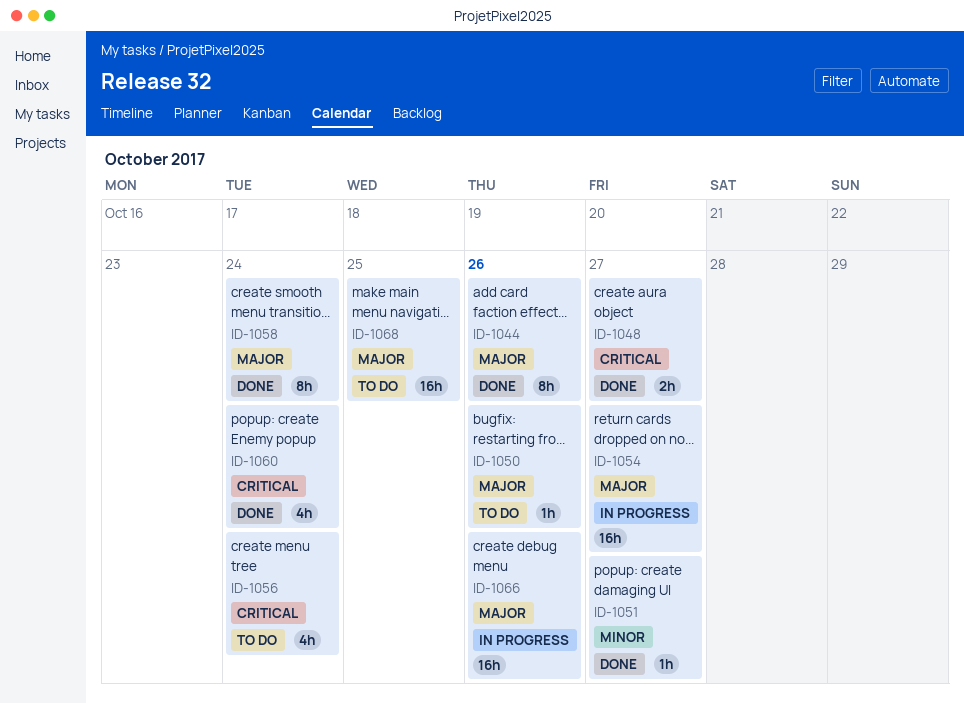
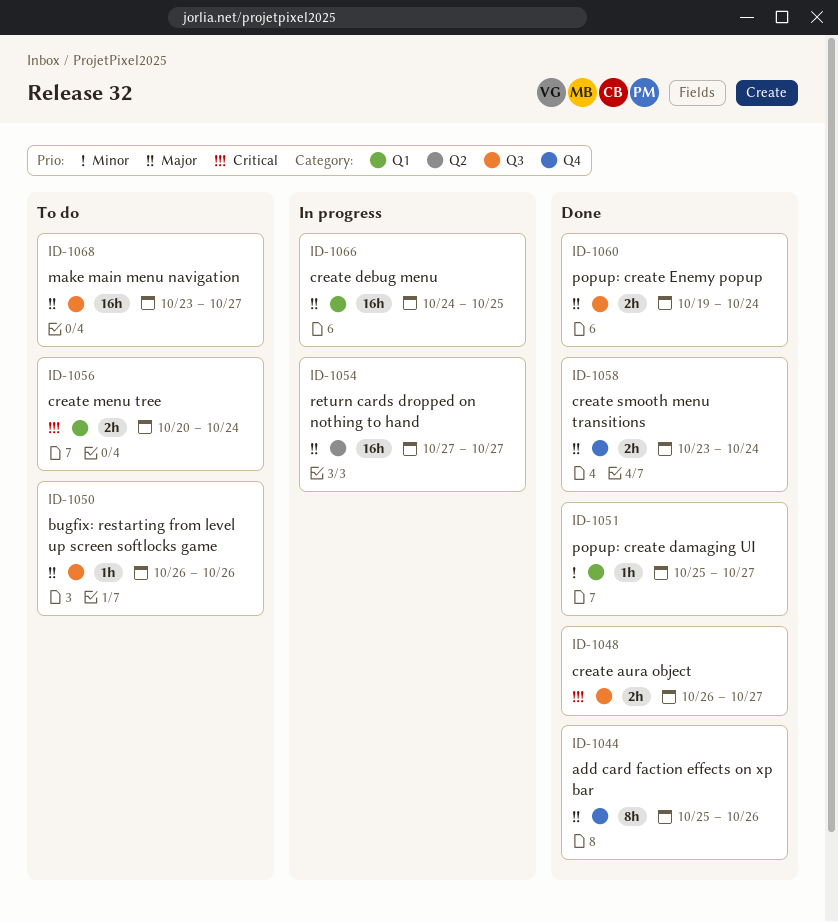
ID-1056, estimate: 4h -> 2h
ID-1058, estimate: 8h -> 2h
ID-1060, priority: Critical -> Major
ID-1060, estimate: 4h -> 2h
ID-1066, due: Oct 26 -> Oct 25
ID-1068, due: Oct 25 -> Oct 27

